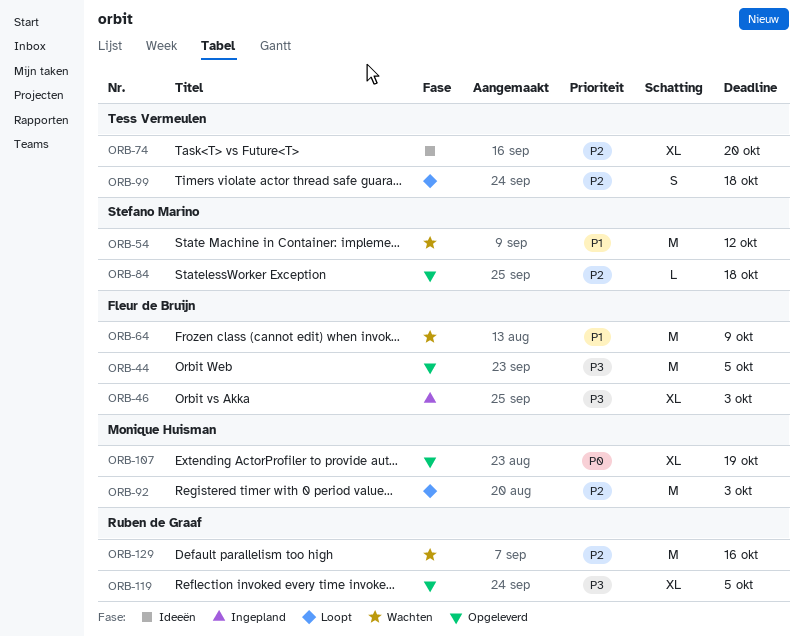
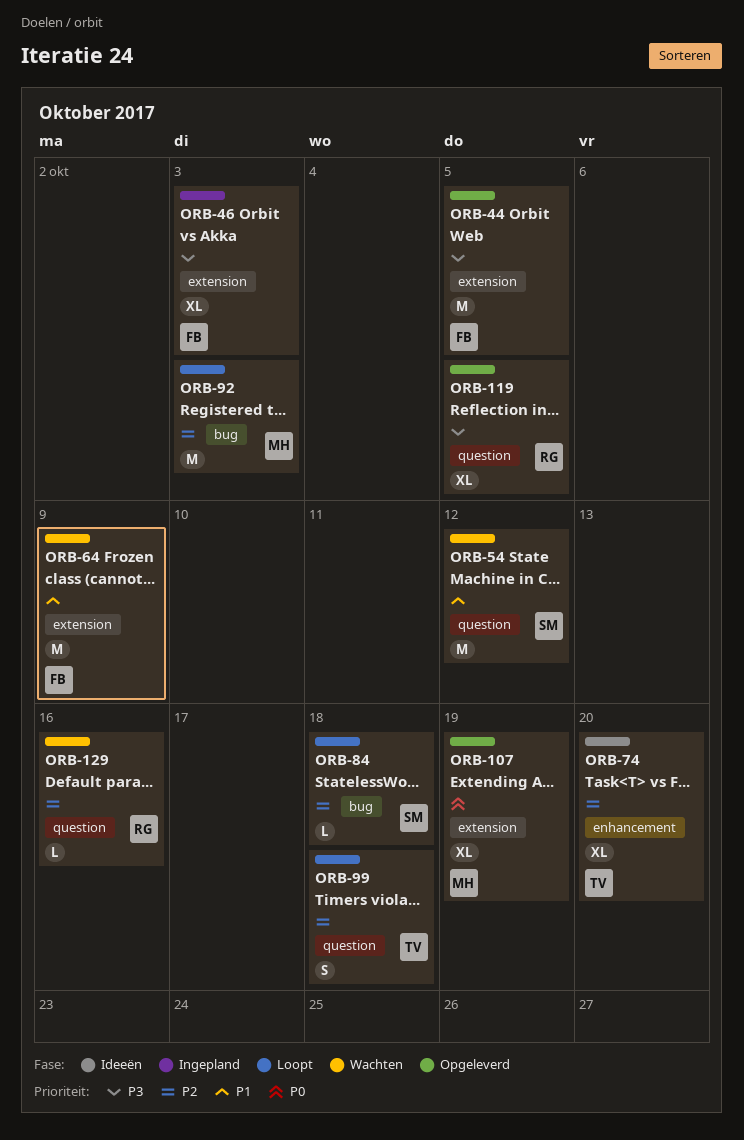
ORB-84, status: Opgeleverd -> Loopt
ORB-129, estimate: M -> L

